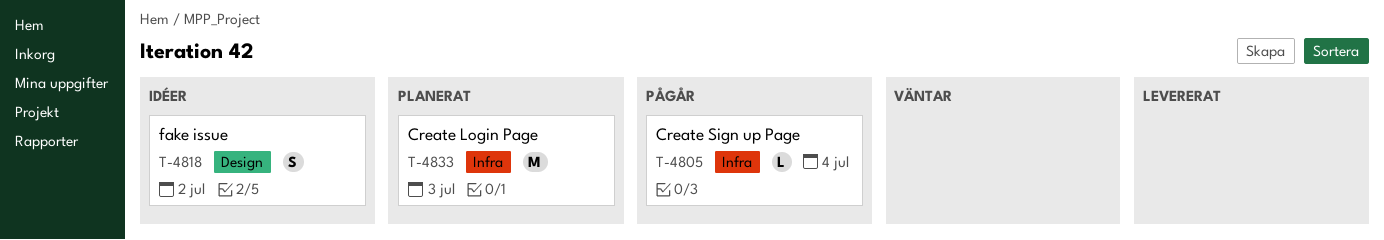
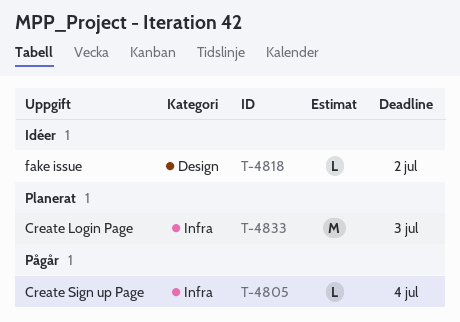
T-4818, estimate: S -> L

